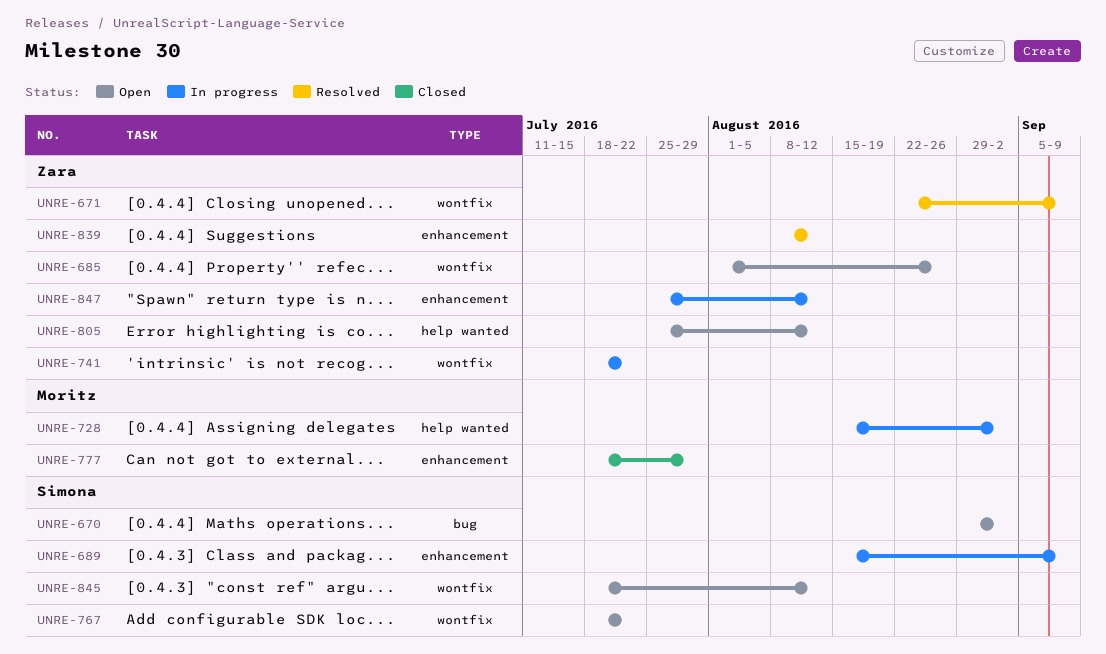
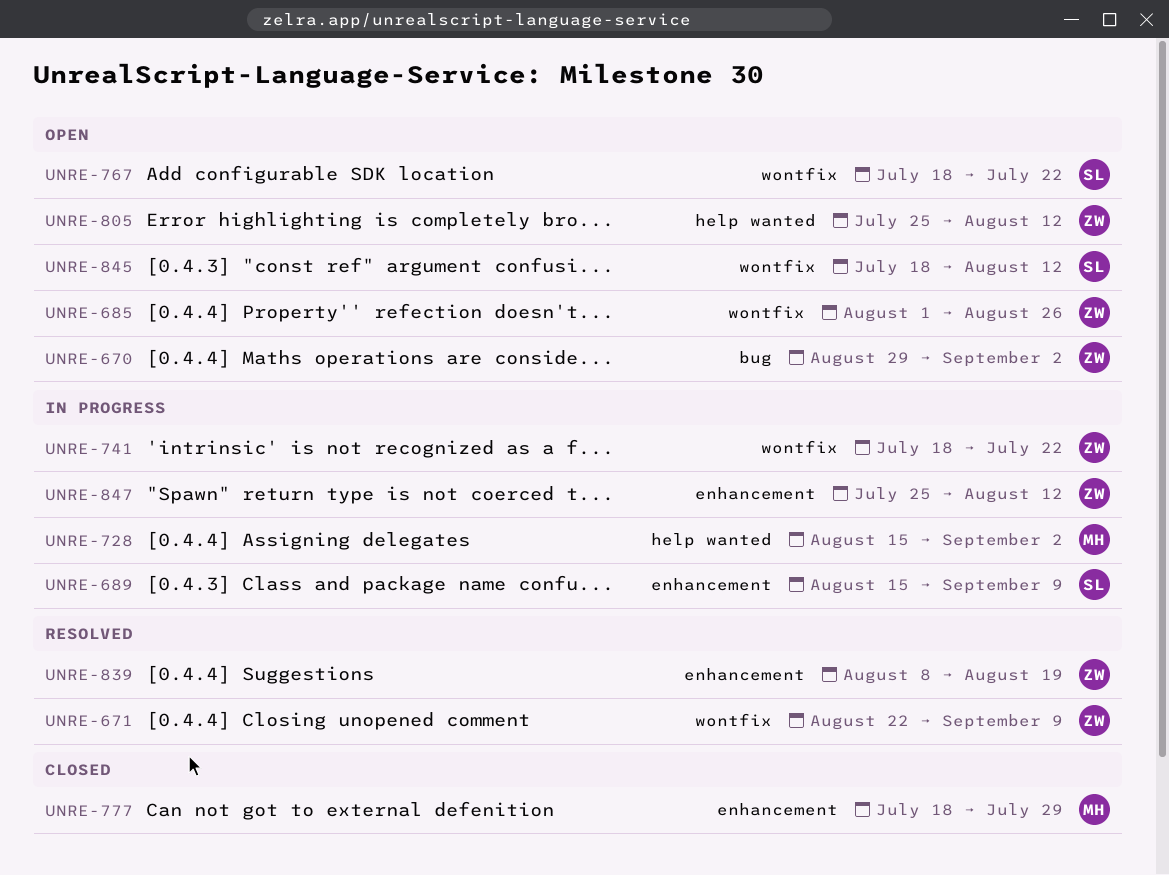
UNRE-670, owner: Simona -> Zara
UNRE-839, due: Aug 12 -> Aug 19

